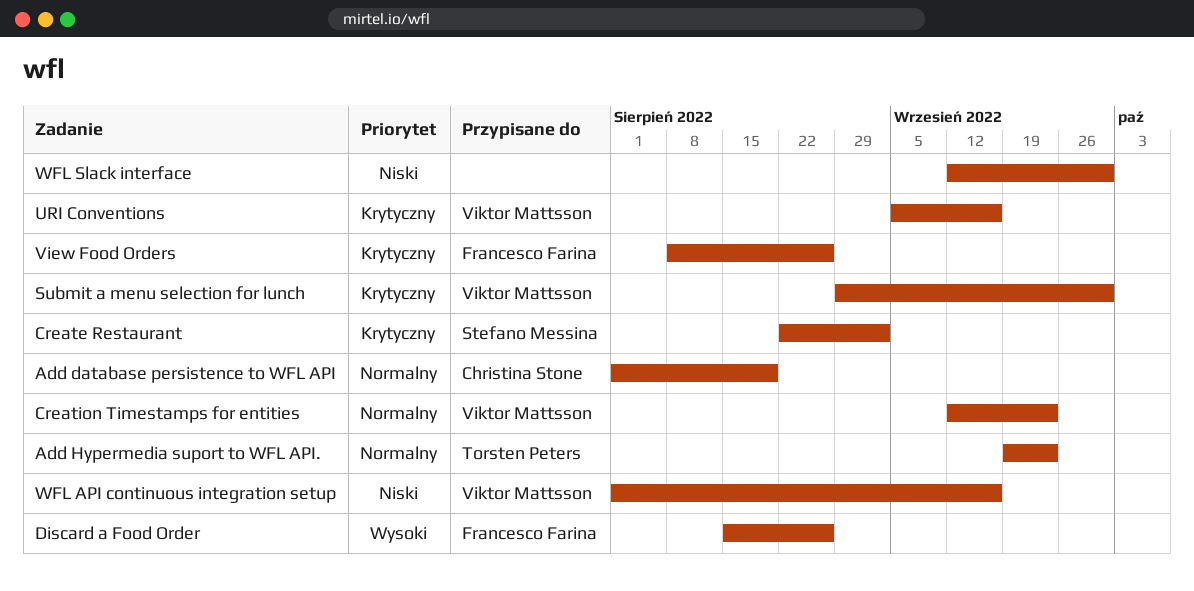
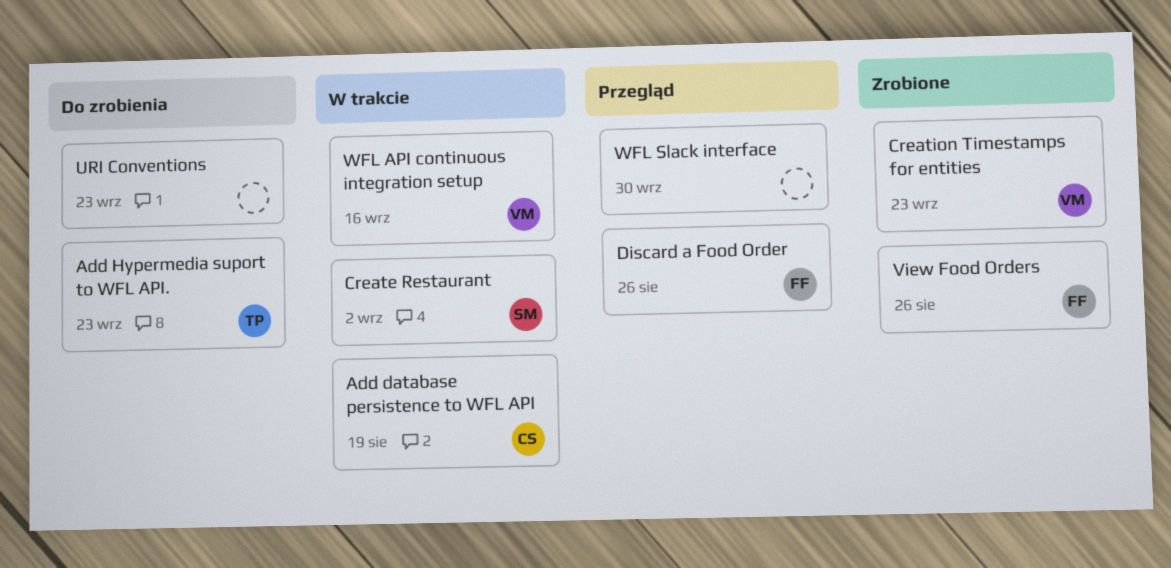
Submit a menu selection for lunch: present -> none
URI Conventions, owner: Viktor Mattsson -> none
URI Conventions, due: Sep 16 -> Sep 23

